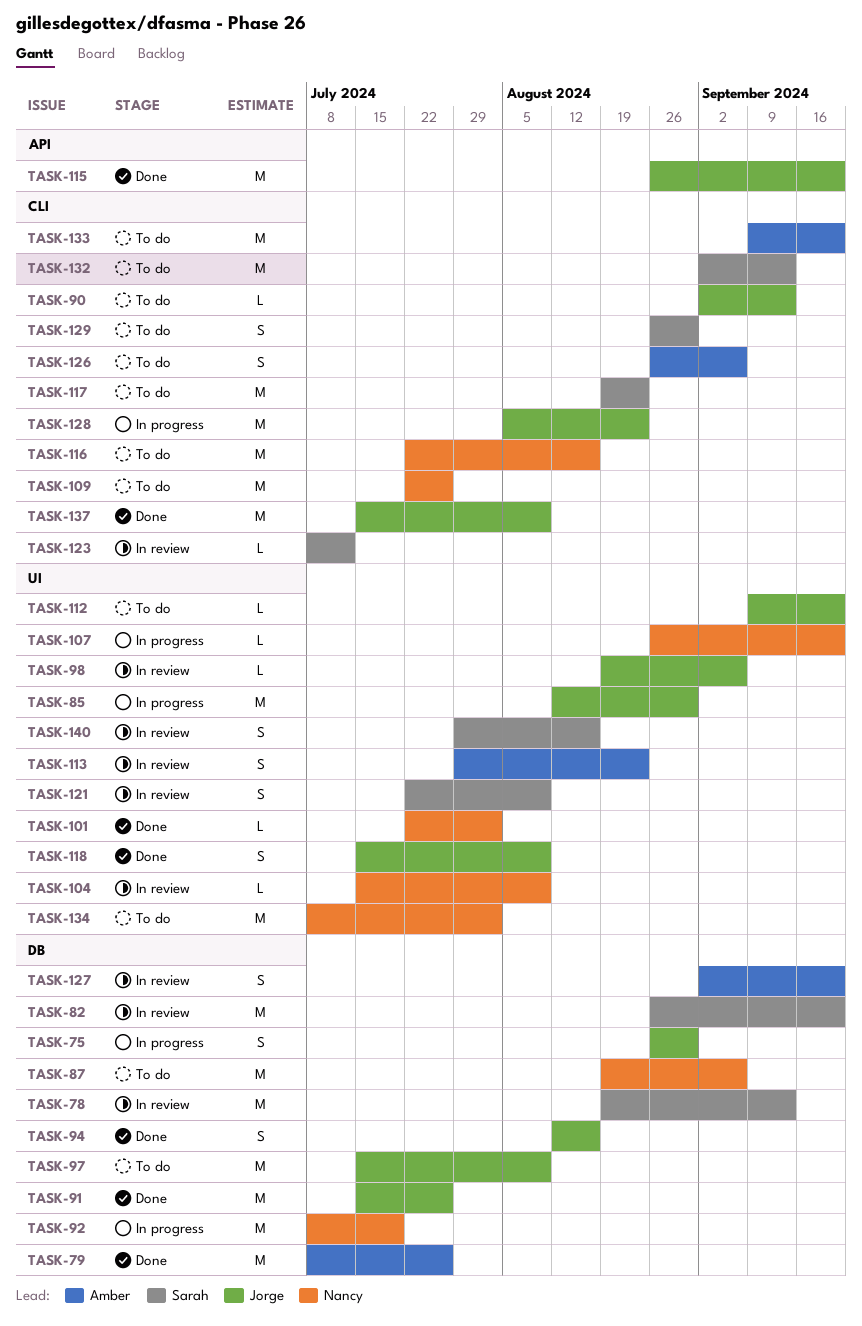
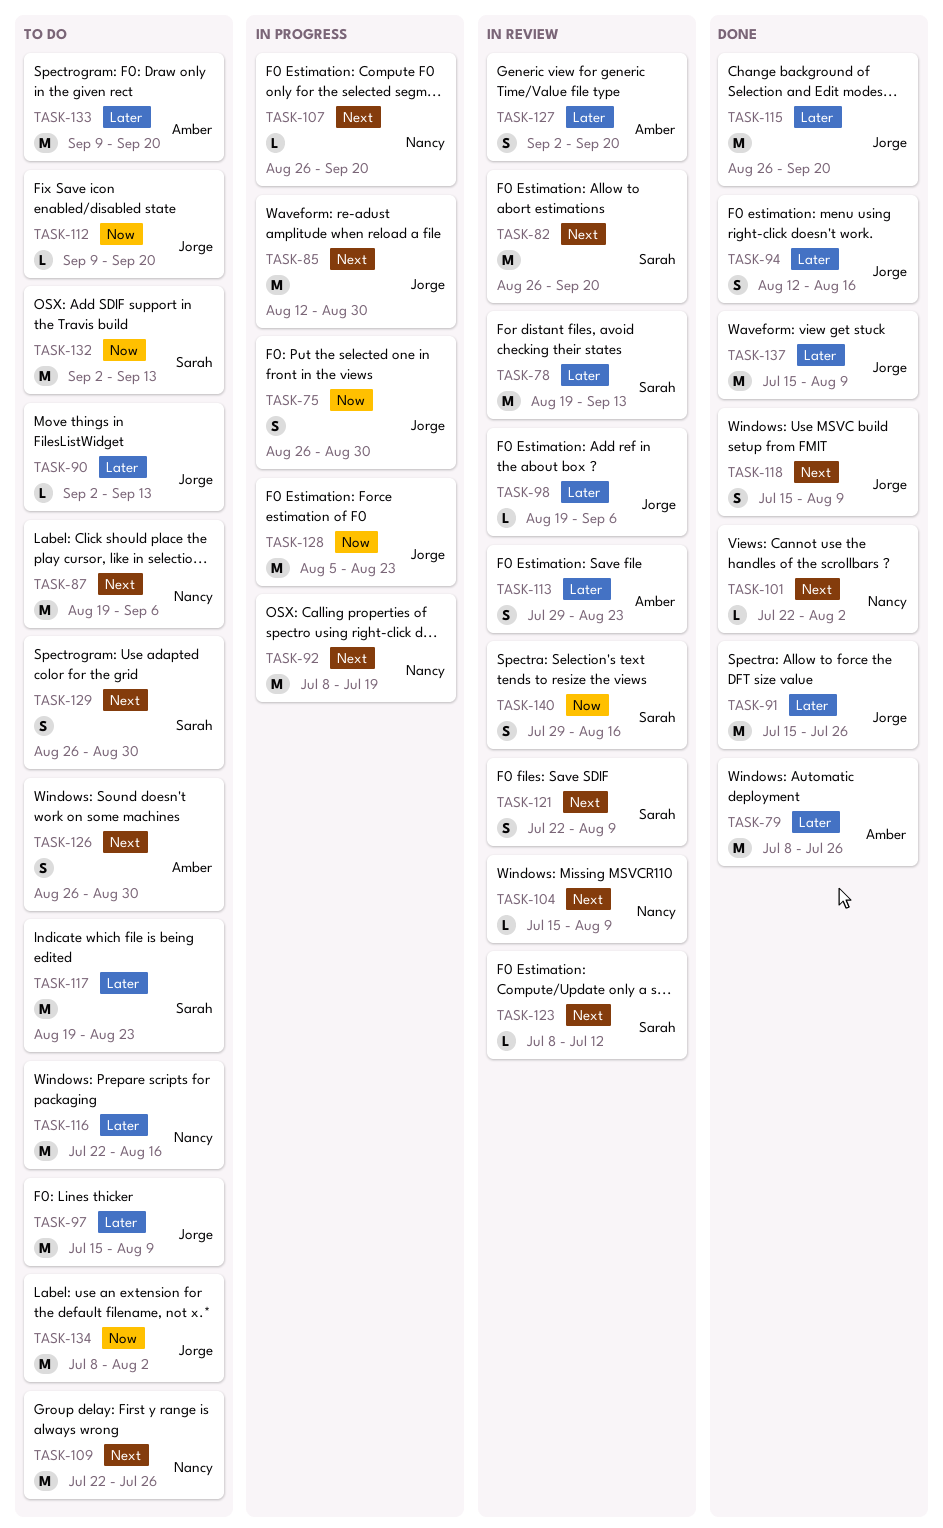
TASK-126, due: Sep 6 -> Aug 30
TASK-134, owner: Nancy -> Jorge

